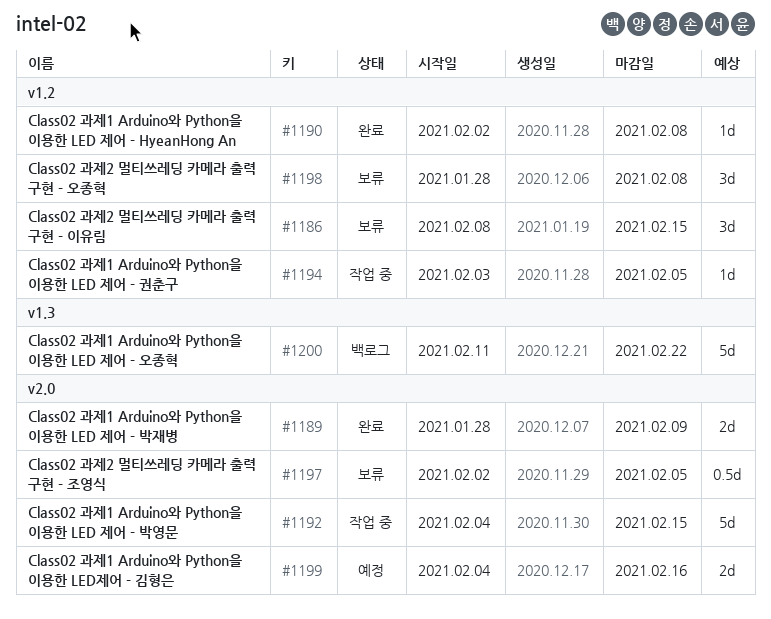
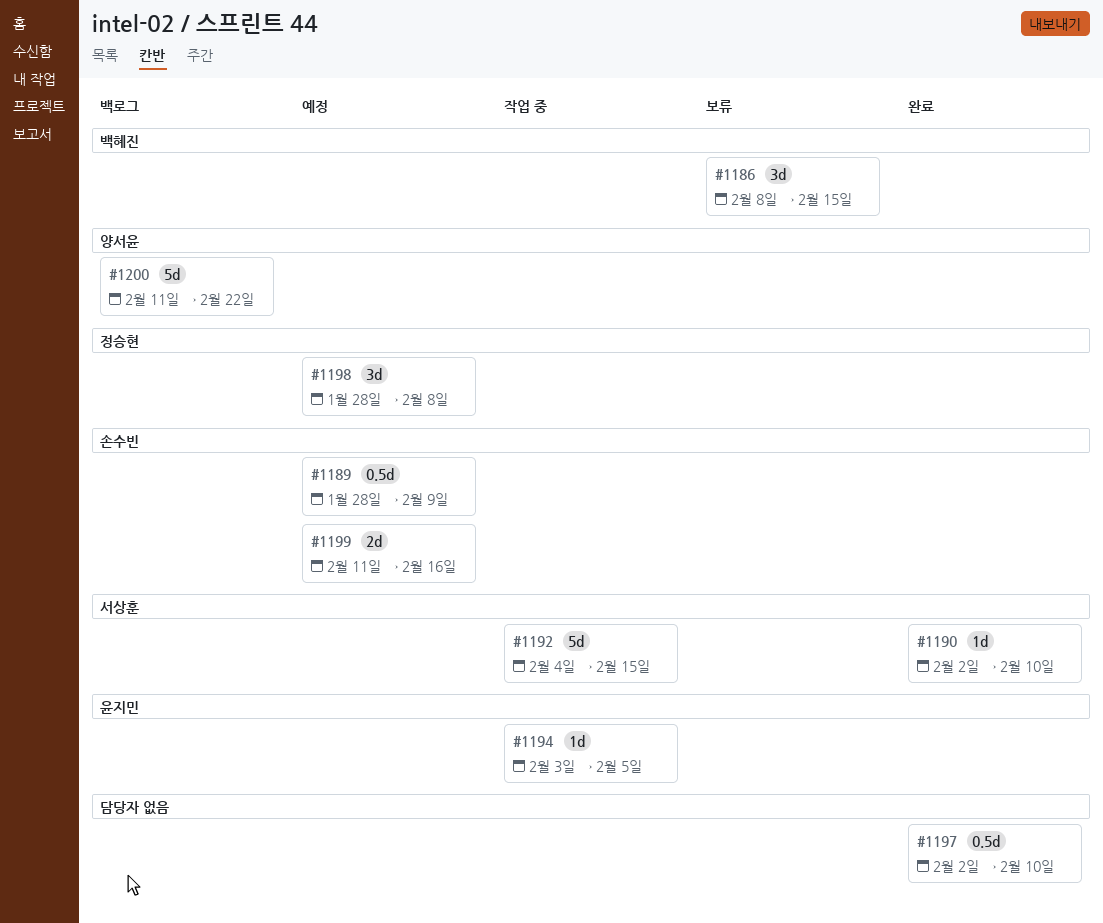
#1189, status: 완료 -> 예정
#1189, estimate: 2d -> 0.5d
#1190, due: Feb 8 -> Feb 10
#1197, status: 보류 -> 완료
#1197, due: Feb 5 -> Feb 10
#1198, status: 보류 -> 예정
#1199, start: Feb 4 -> Feb 11

